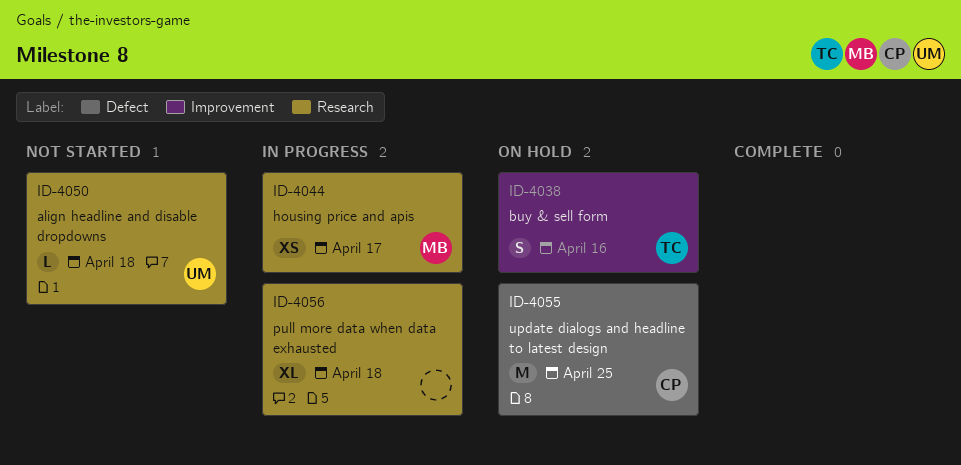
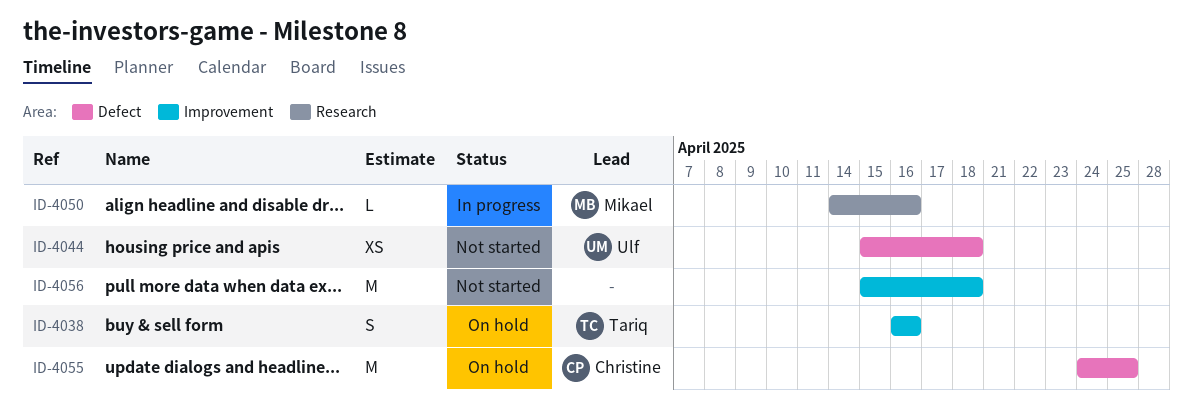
ID-4044, status: In progress -> Not started
ID-4044, owner: Mikael -> Ulf
ID-4044, label: Research -> Defect
ID-4044, due: Apr 17 -> Apr 18
ID-4050, status: Not started -> In progress
ID-4050, owner: Ulf -> Mikael
ID-4050, due: Apr 18 -> Apr 16
ID-4056, status: In progress -> Not started
ID-4056, label: Research -> Improvement
ID-4056, estimate: XL -> M

